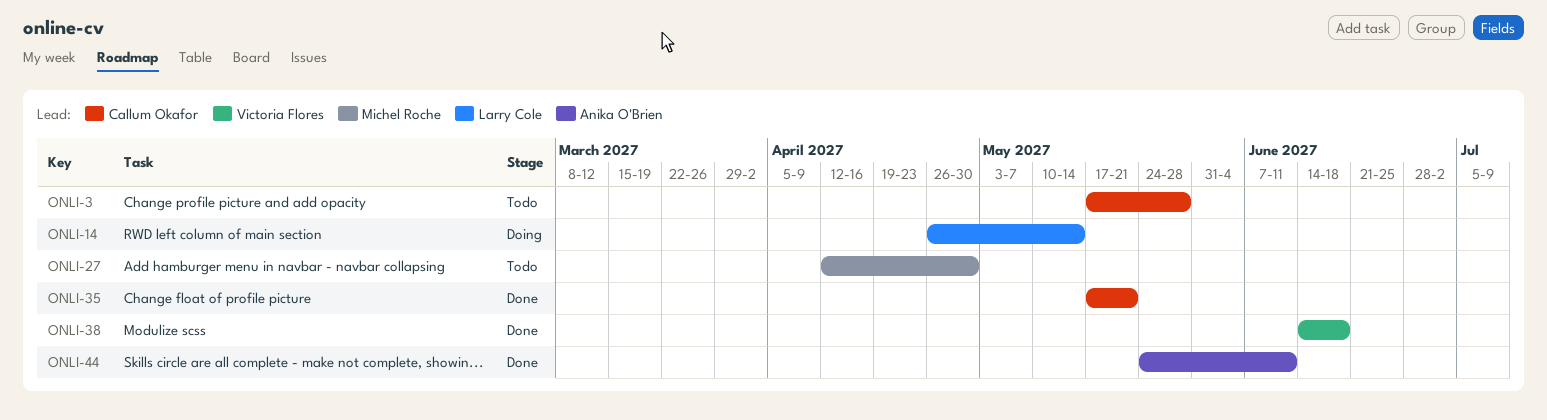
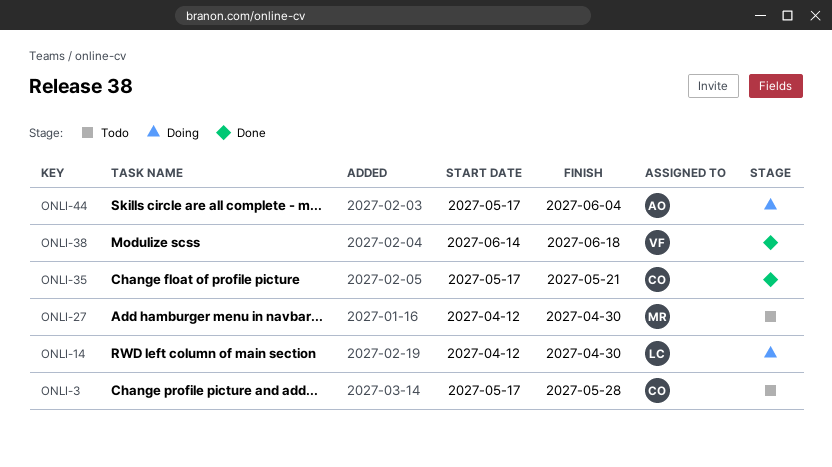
ONLI-14, start: Apr 26 -> Apr 12
ONLI-14, due: May 14 -> Apr 30
ONLI-44, status: Done -> Doing
ONLI-44, start: May 24 -> May 17
ONLI-44, due: Jun 11 -> Jun 4

